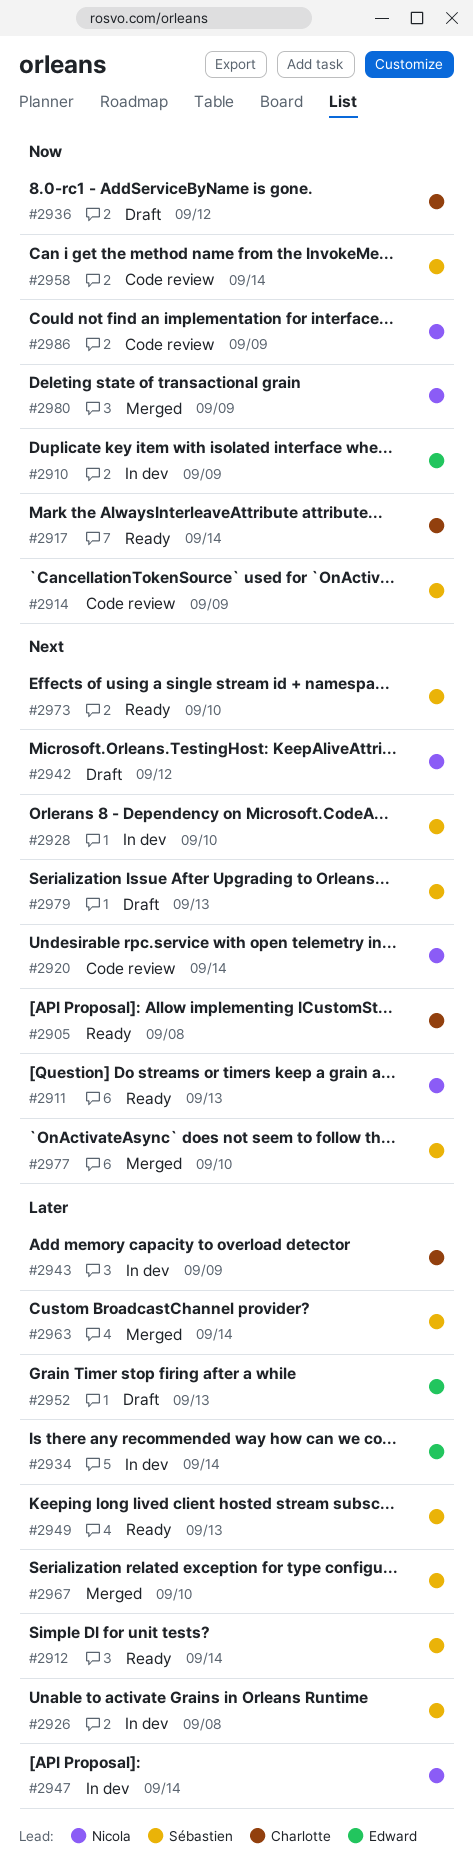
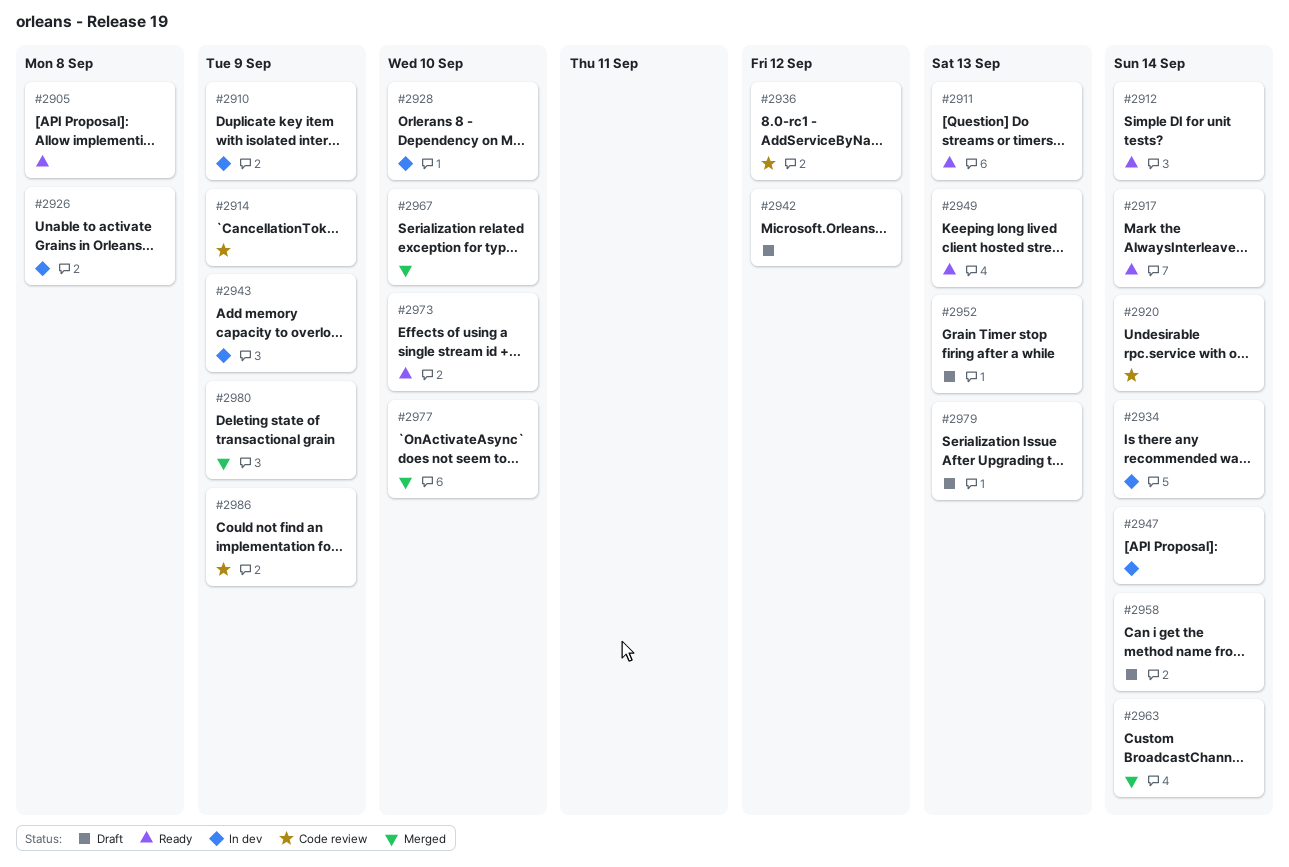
#2936, status: Draft -> Code review
#2958, status: Code review -> Draft

